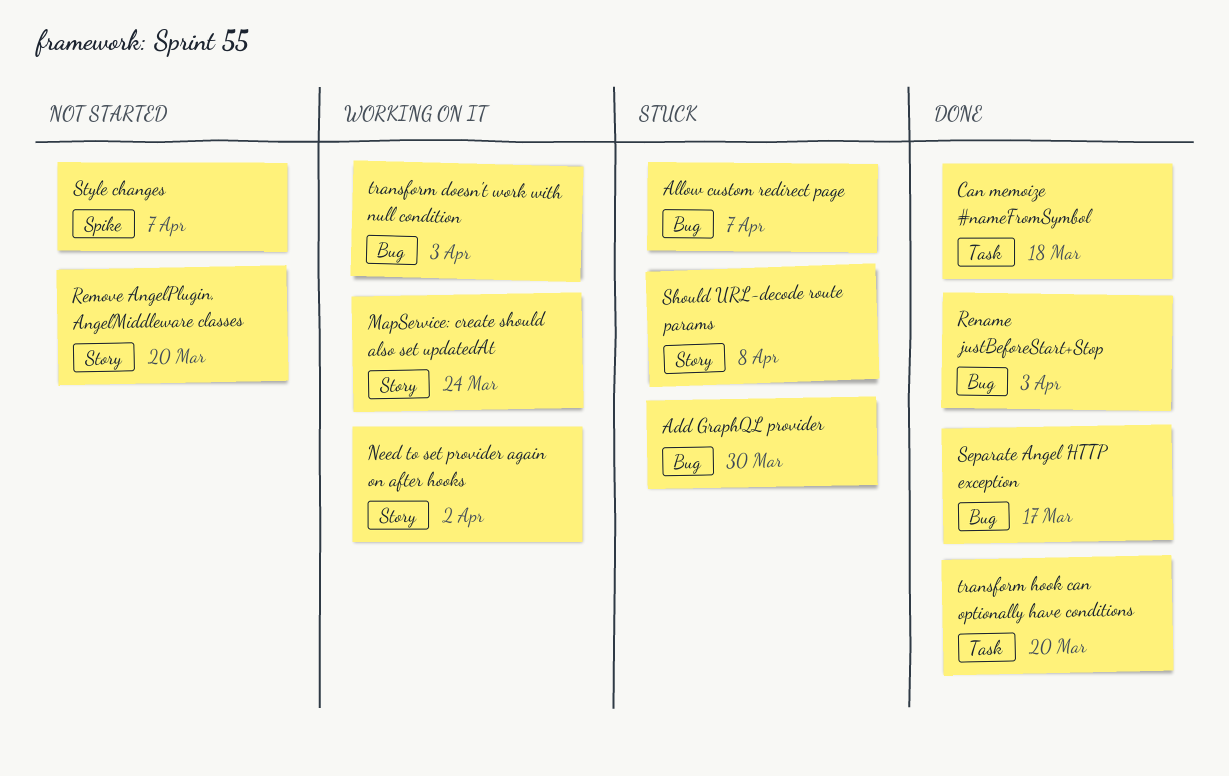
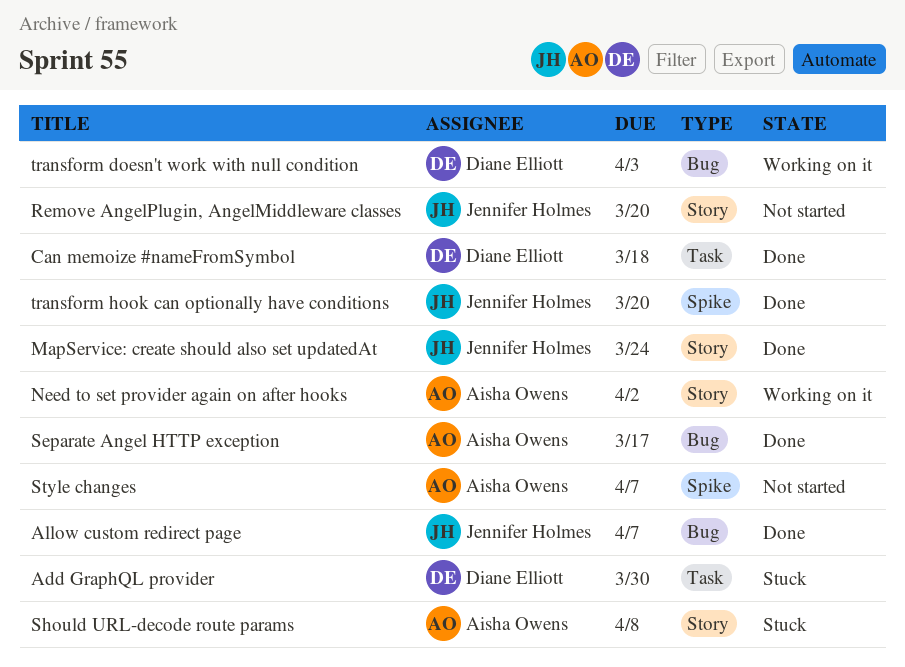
Add GraphQL provider, label: Bug -> Task
Allow custom redirect page, status: Stuck -> Done
MapService: create should also set updatedAt, status: Working on it -> Done
Rename justBeforeStart+Stop: present -> none
transform hook can optionally have conditions, label: Task -> Spike

